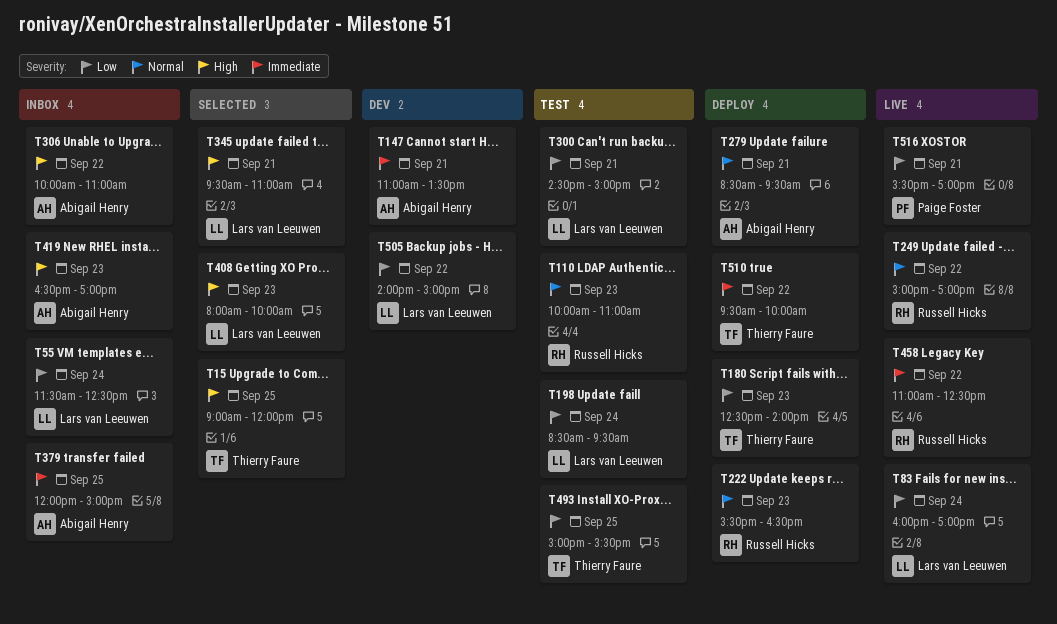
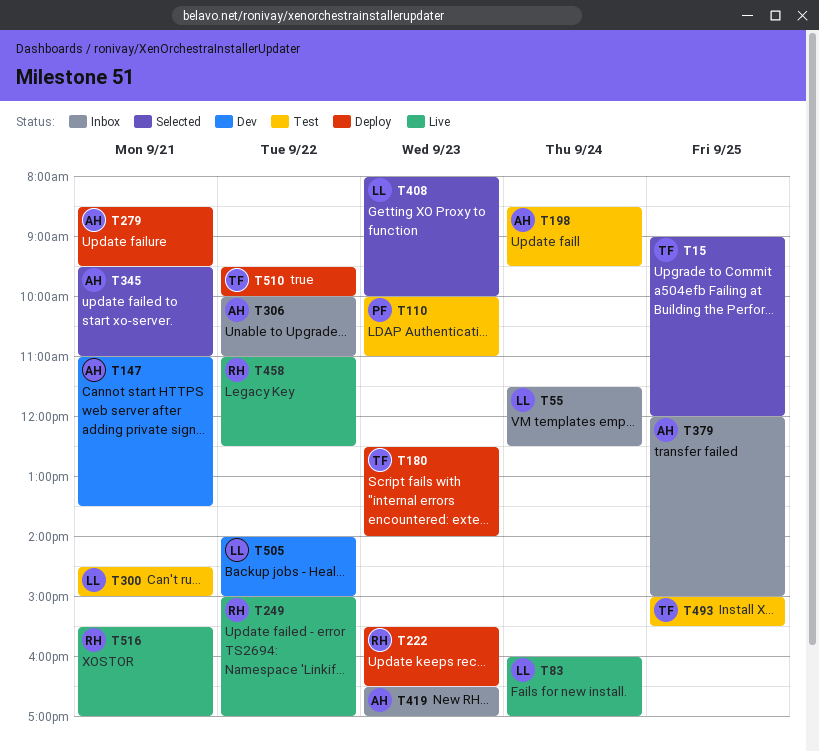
T110, owner: Russell Hicks -> Paige Foster
T198, owner: Lars van Leeuwen -> Abigail Henry
T345, owner: Lars van Leeuwen -> Abigail Henry
T516, owner: Paige Foster -> Russell Hicks

